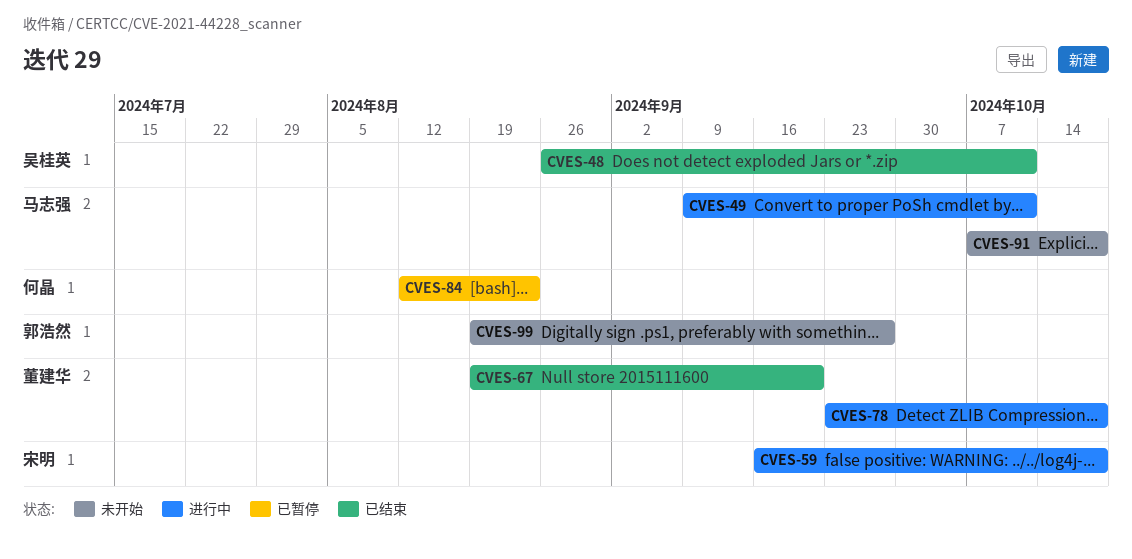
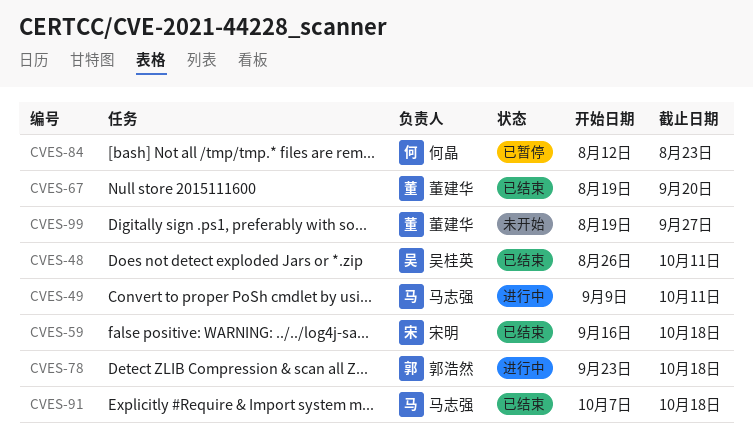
CVES-59, status: 进行中 -> 已结束
CVES-78, owner: 董建华 -> 郭浩然
CVES-91, status: 未开始 -> 已结束
CVES-99, owner: 郭浩然 -> 董建华

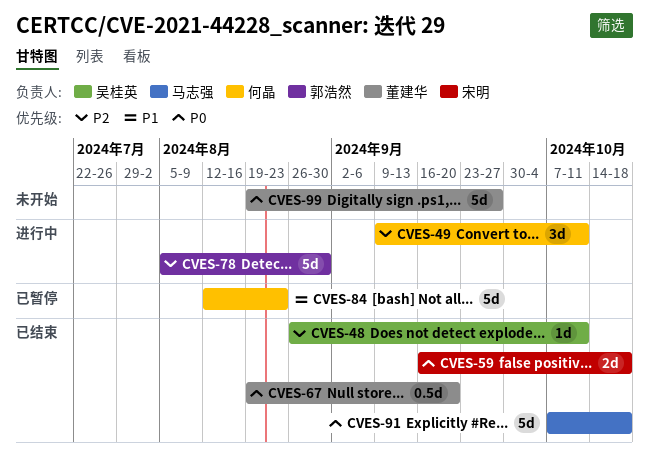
CVES-49, owner: 马志强 -> 何晶
CVES-78, start: Sep 23 -> Aug 5
CVES-78, due: Oct 18 -> Aug 30

